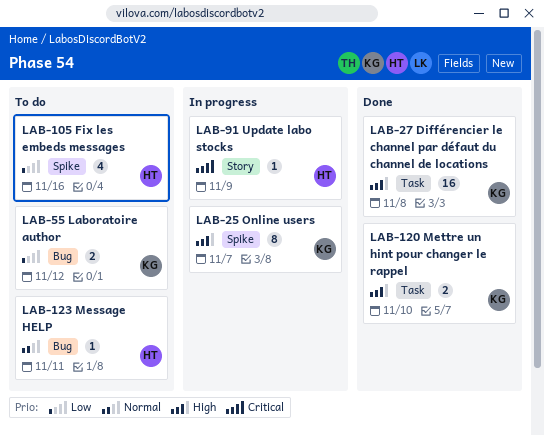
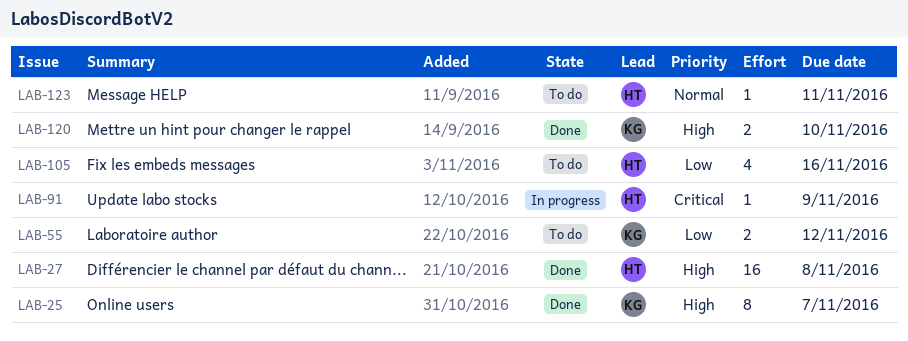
LAB-25, status: In progress -> Done
LAB-27, owner: KG -> HT

